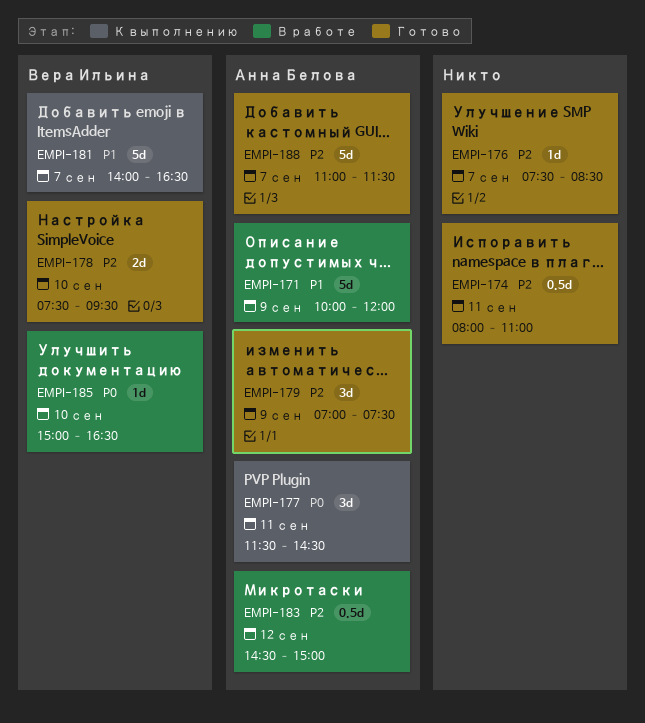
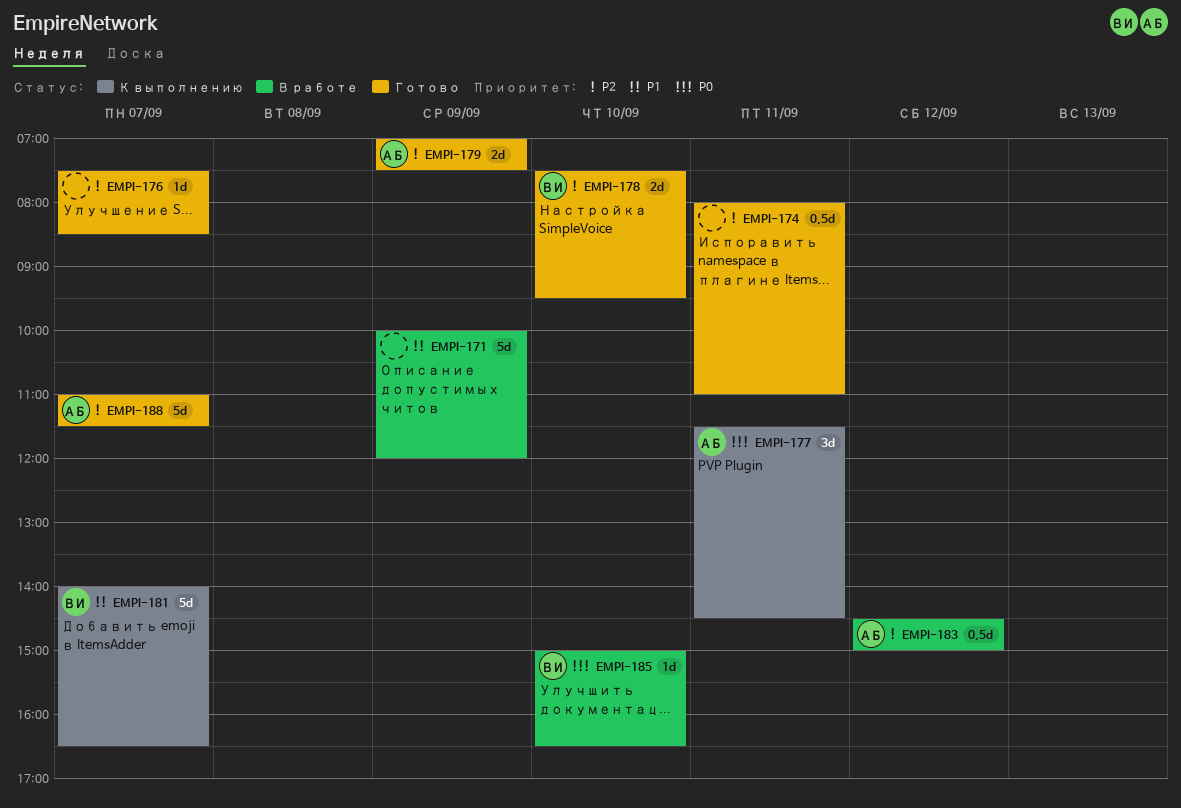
EMPI-171, owner: Анна Белова -> none
EMPI-179, estimate: 3d -> 2d

